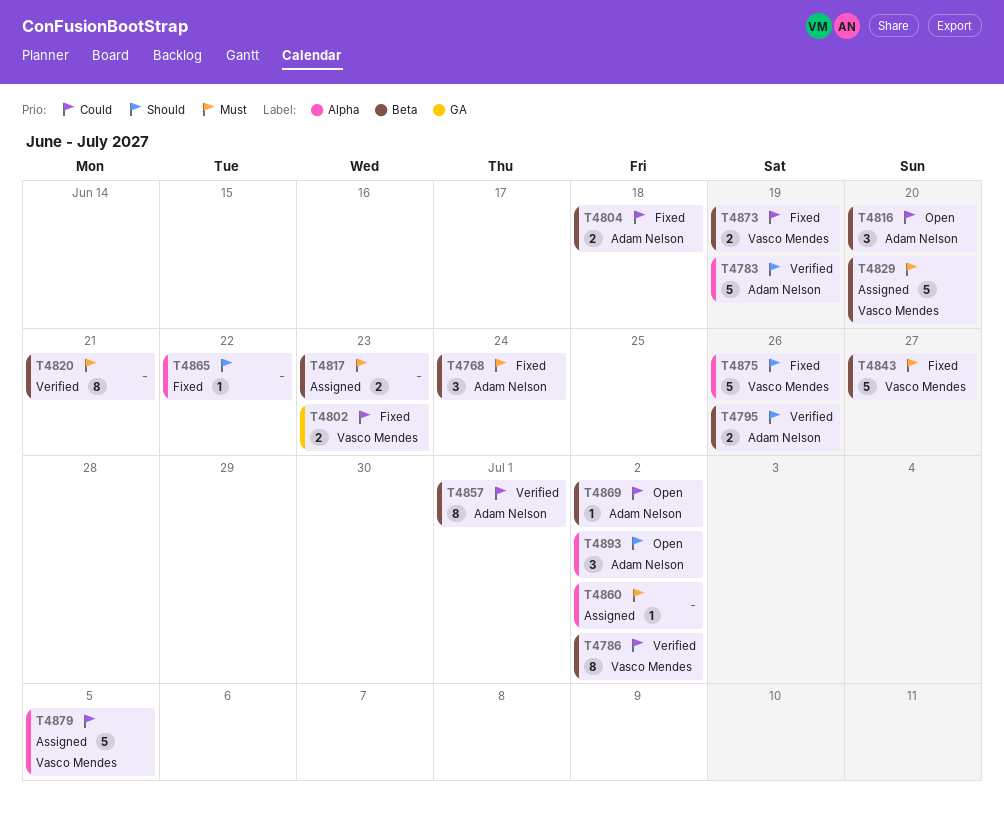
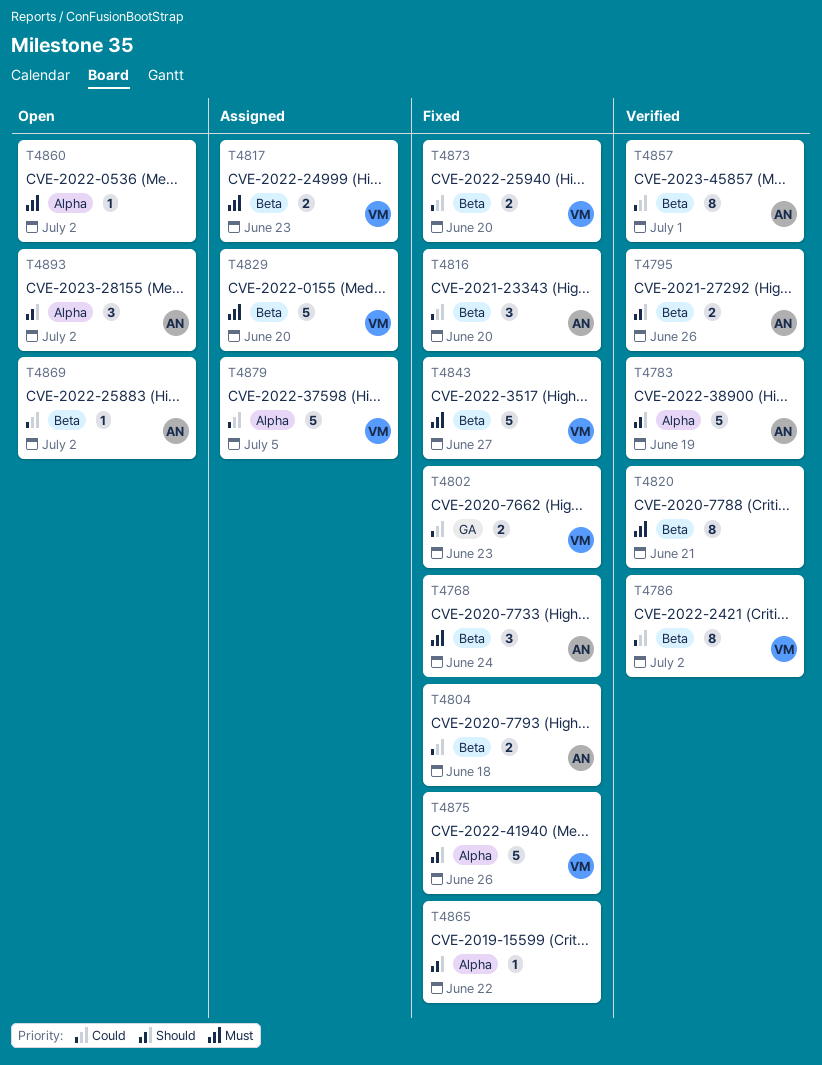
T4816, status: Open -> Fixed
T4817, owner: none -> Vasco Mendes
T4860, status: Assigned -> Open
T4873, due: Jun 19 -> Jun 20

